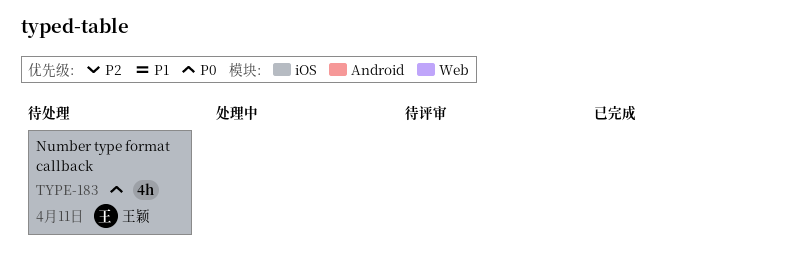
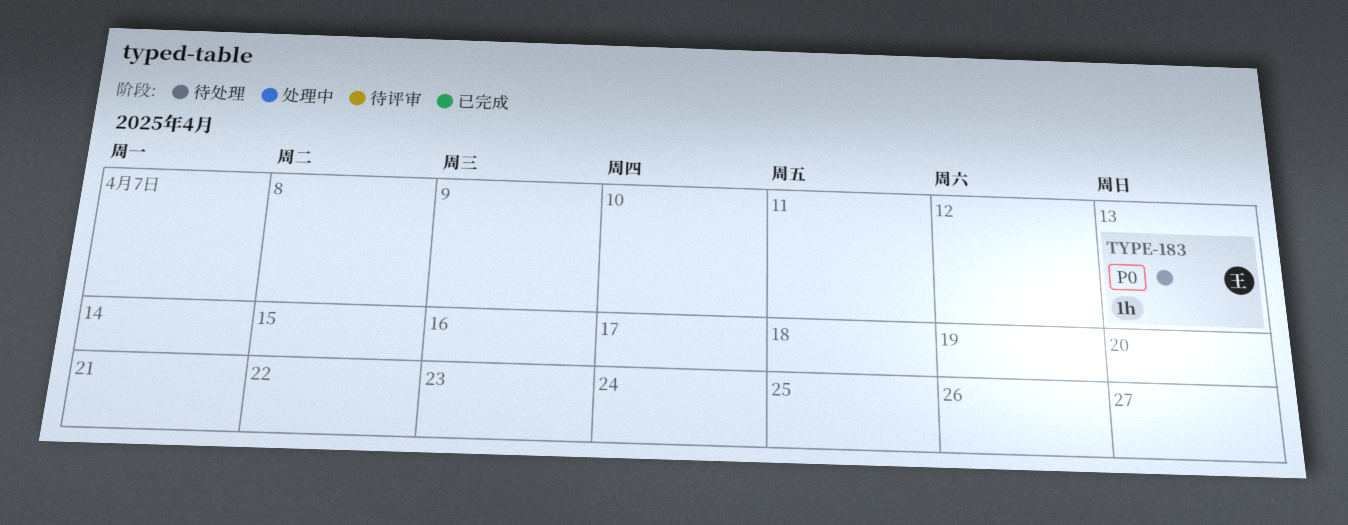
TYPE-183, estimate: 4h -> 1h
TYPE-183, due: Apr 11 -> Apr 13

